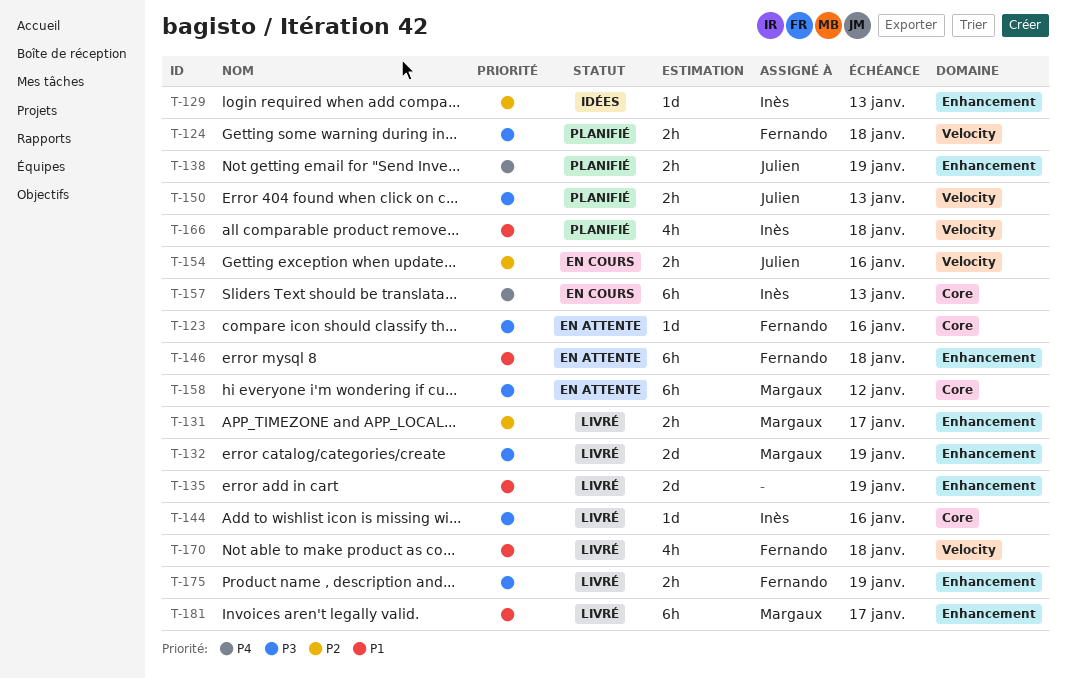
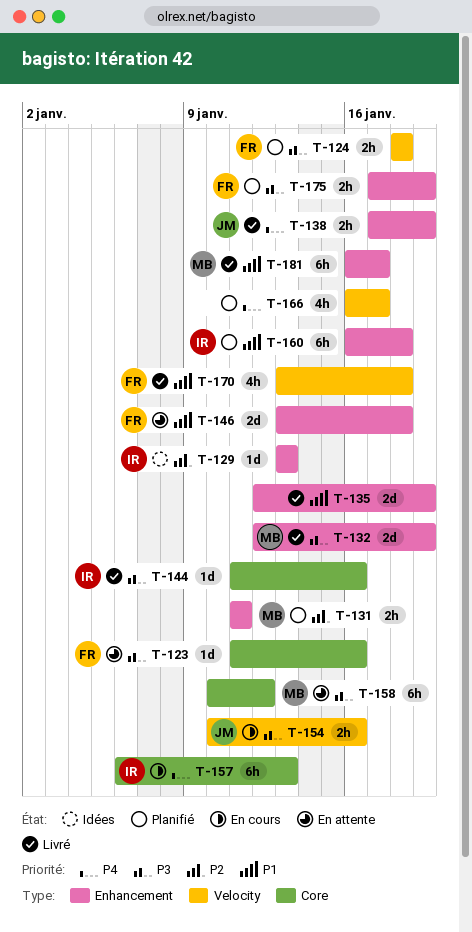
T-131, status: Livré -> Planifié
T-131, due: Jan 17 -> Jan 11
T-138, status: Planifié -> Livré
T-146, estimate: 6h -> 2d
T-150: present -> none
T-154, priority: P2 -> P3
T-160: none -> present
T-166, owner: Inès -> none
T-166, priority: P1 -> P4
T-166, due: Jan 18 -> Jan 17
T-175, status: Livré -> Planifié

